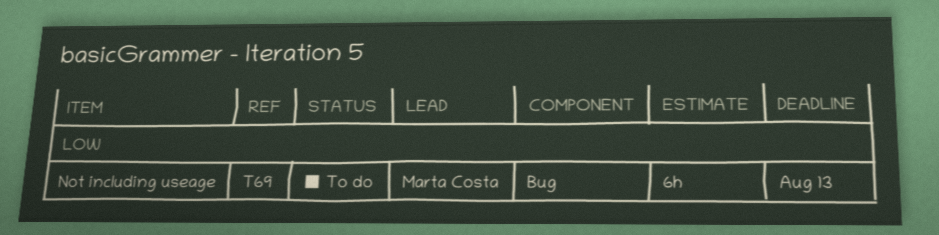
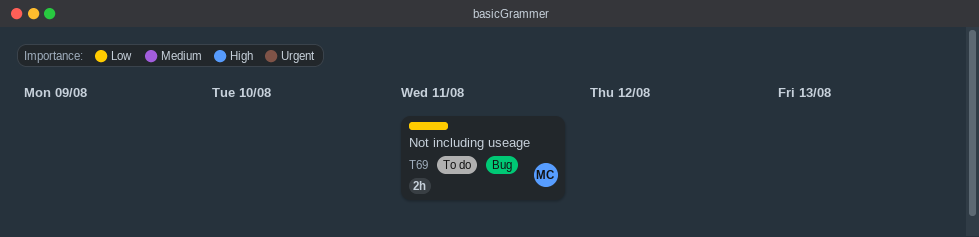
T69, estimate: 6h -> 2h
T69, due: Aug 13 -> Aug 11

